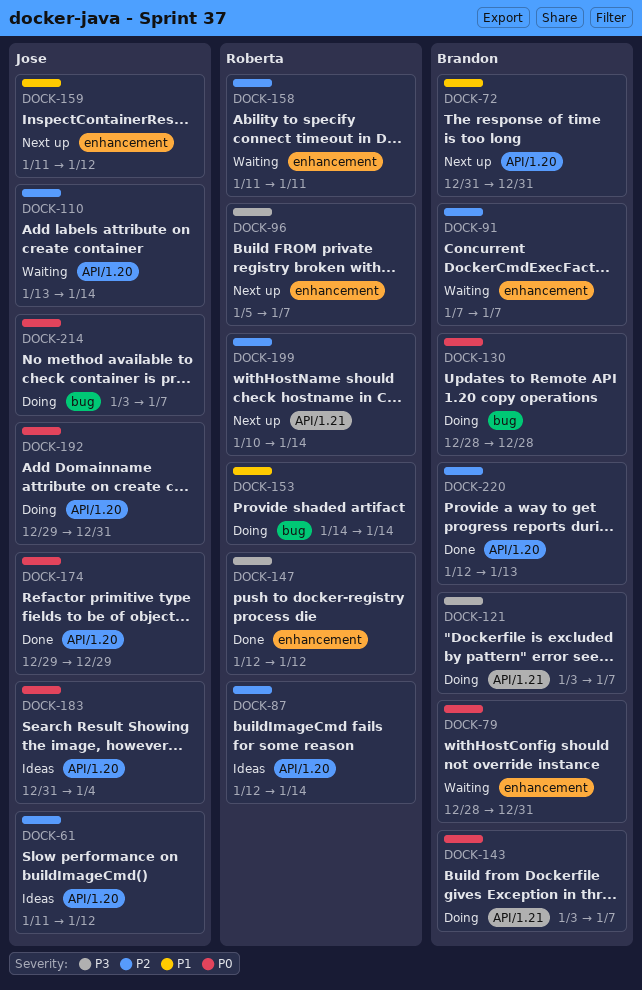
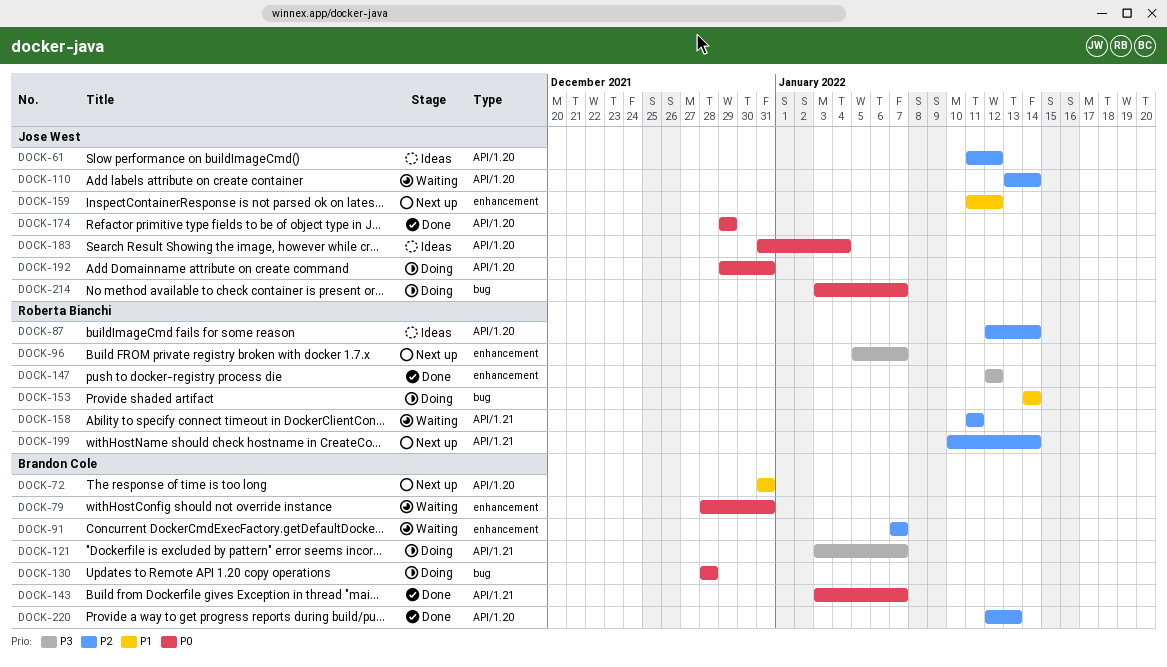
DOCK-143, status: Doing -> Done
DOCK-158, label: enhancement -> API/1.21

